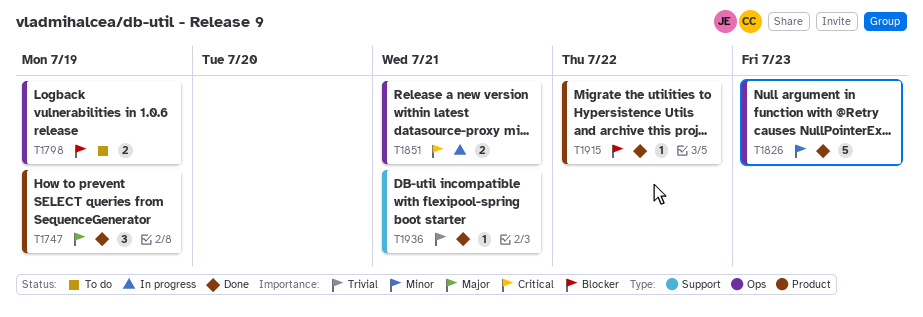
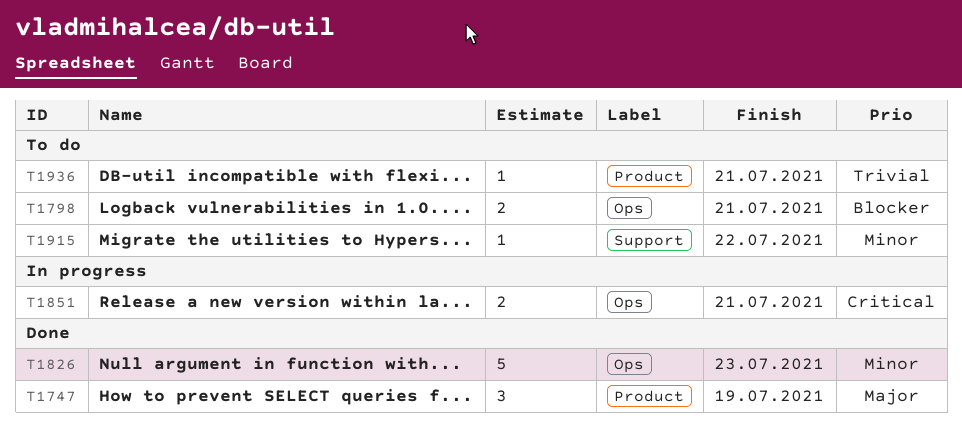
T1798, due: Jul 19 -> Jul 21
T1915, status: Done -> To do
T1915, priority: Blocker -> Minor
T1915, label: Product -> Support
T1936, status: Done -> To do
T1936, label: Support -> Product

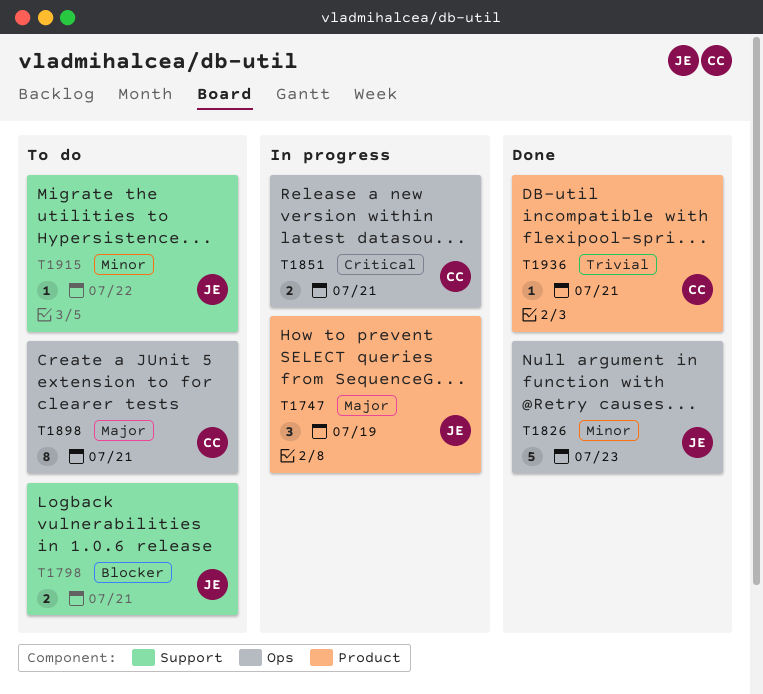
T1747, status: Done -> In progress
T1798, label: Ops -> Support
T1898: none -> present
T1936, status: To do -> Done

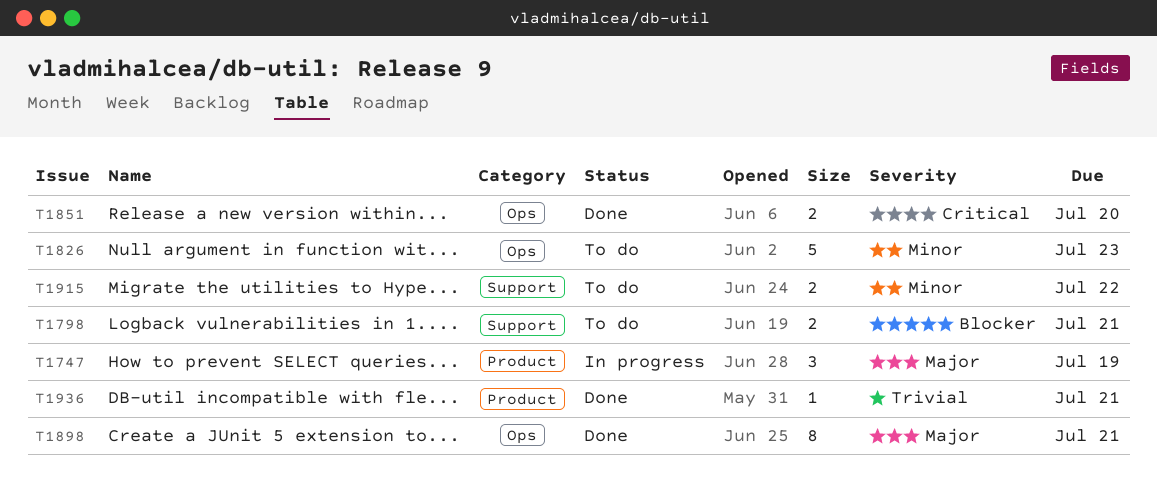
T1826, status: Done -> To do
T1851, status: In progress -> Done
T1851, due: Jul 21 -> Jul 20
T1898, status: To do -> Done
T1915, estimate: 1 -> 2

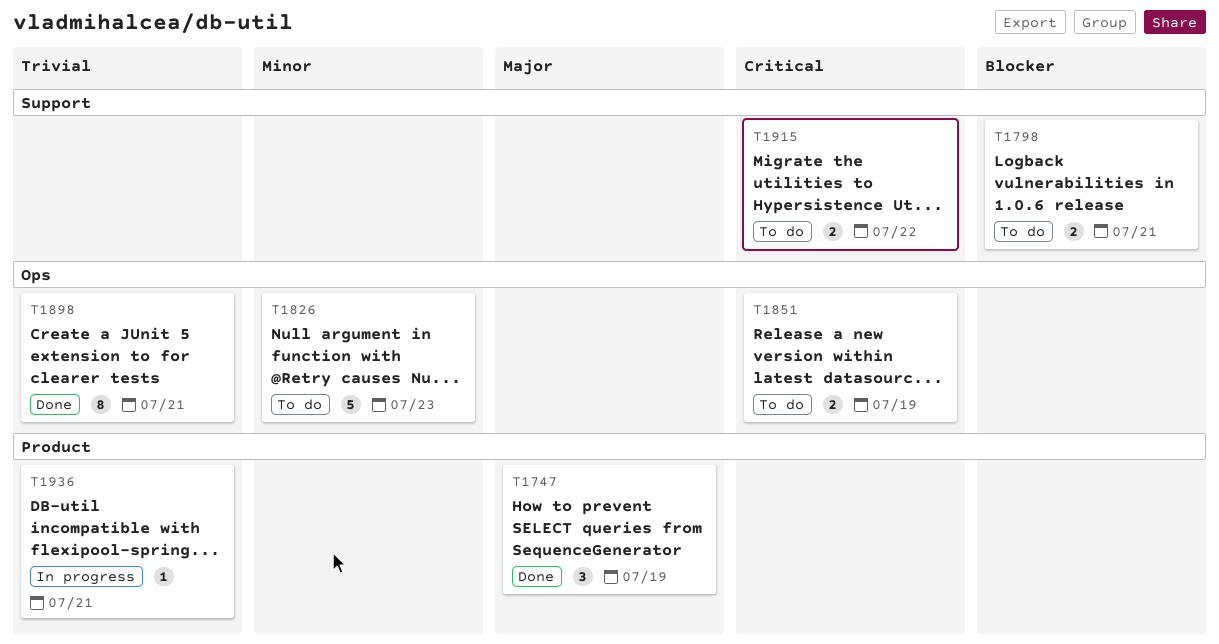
T1747, status: In progress -> Done
T1851, status: Done -> To do
T1851, due: Jul 20 -> Jul 19
T1898, priority: Major -> Trivial
T1915, priority: Minor -> Critical
T1936, status: Done -> In progress

